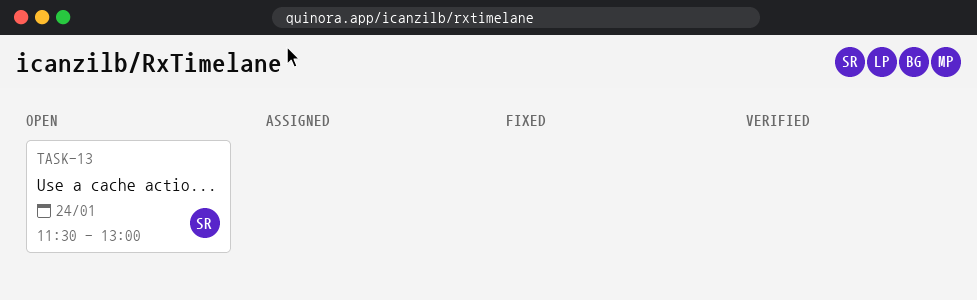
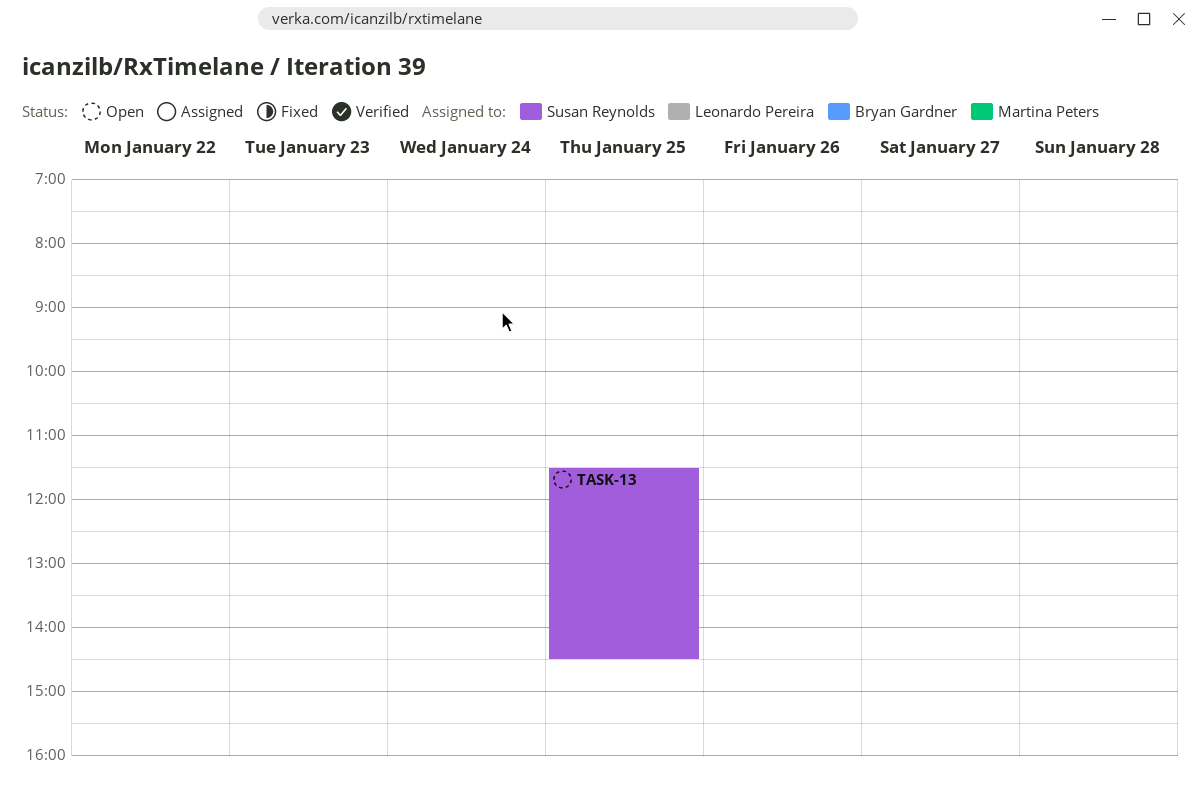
TASK-13, day: Jan 24 -> Jan 25
TASK-13, ends: 13:00 -> 14:30

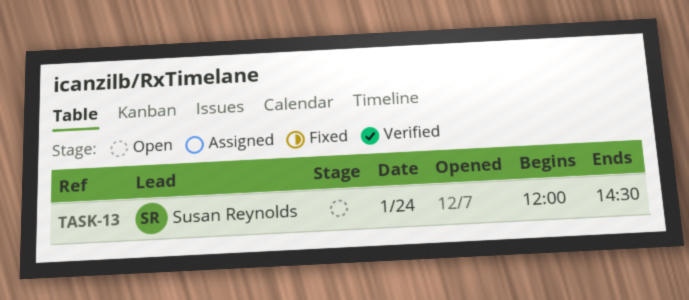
TASK-13, day: Jan 25 -> Jan 24
TASK-13, begins: 11:30 -> 12:00

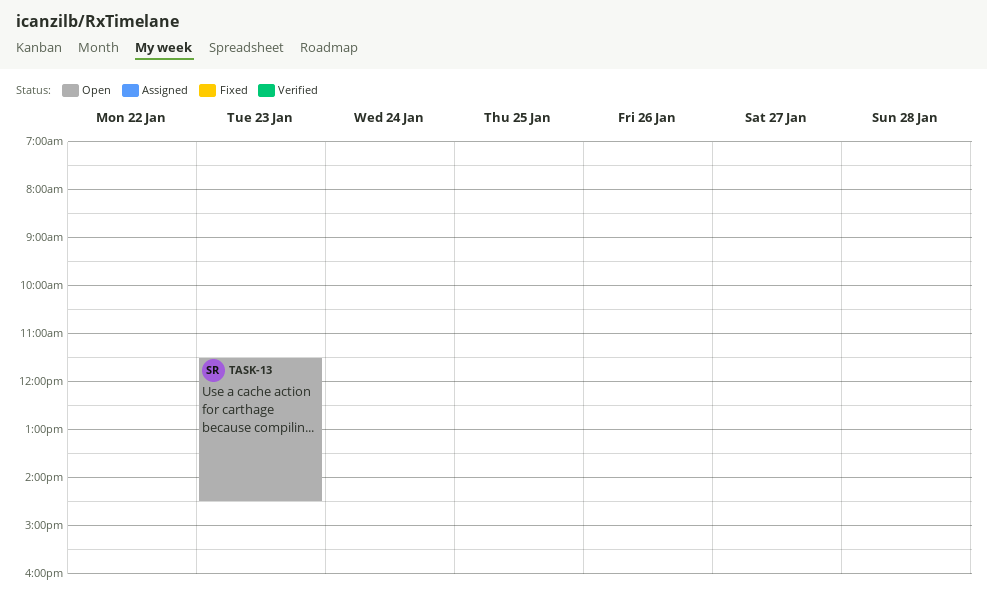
TASK-13, day: Jan 24 -> Jan 23
TASK-13, begins: 12:00 -> 11:30

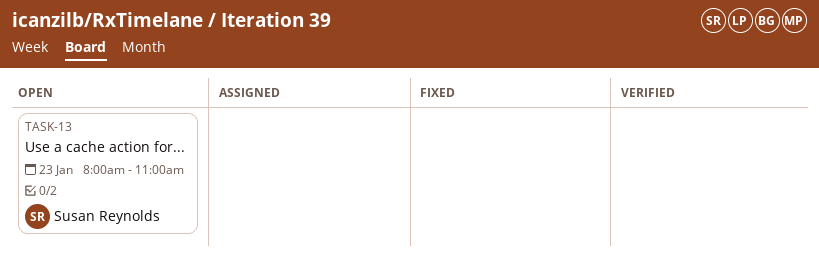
TASK-13, begins: 11:30 -> 08:00
TASK-13, ends: 14:30 -> 11:00

